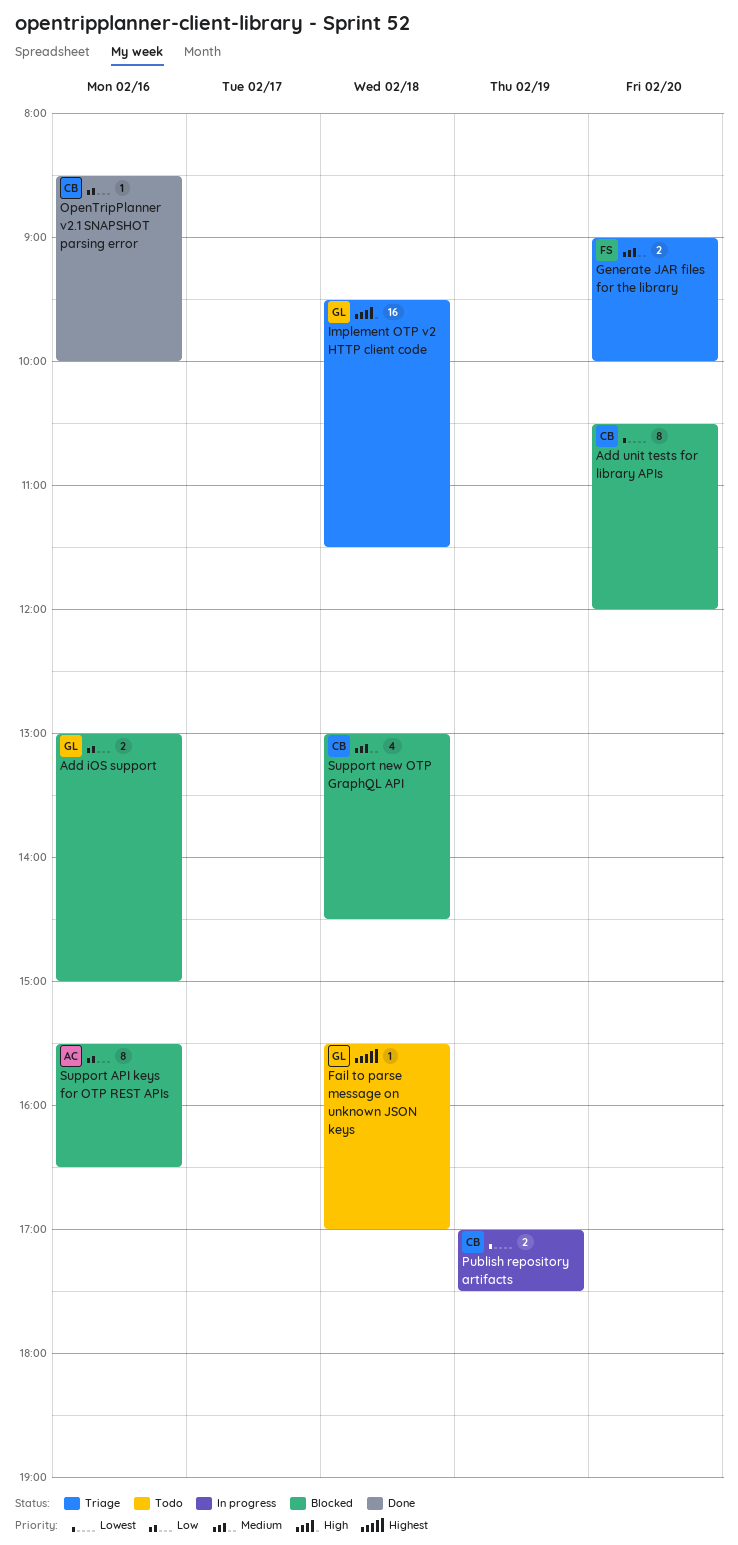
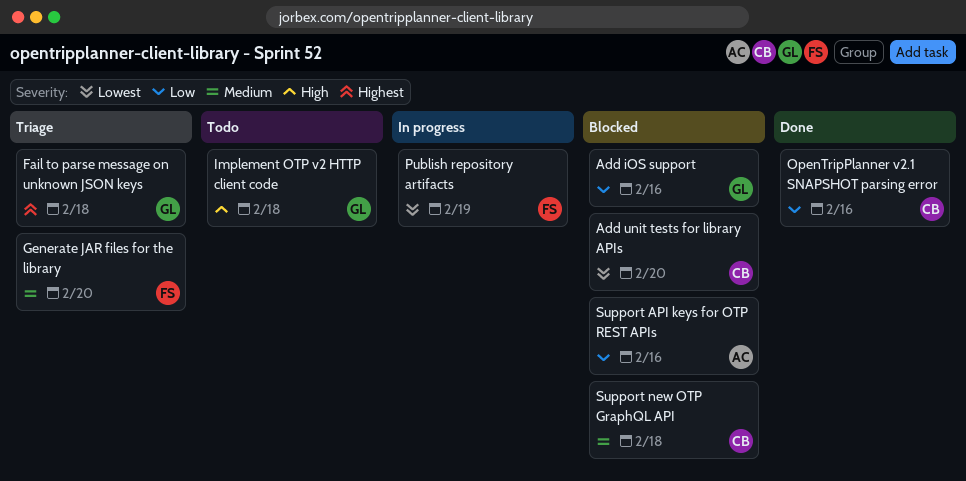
Fail to parse message on unknown JSON keys, status: Todo -> Triage
Implement OTP v2 HTTP client code, status: Triage -> Todo
Publish repository artifacts, owner: CB -> FS

